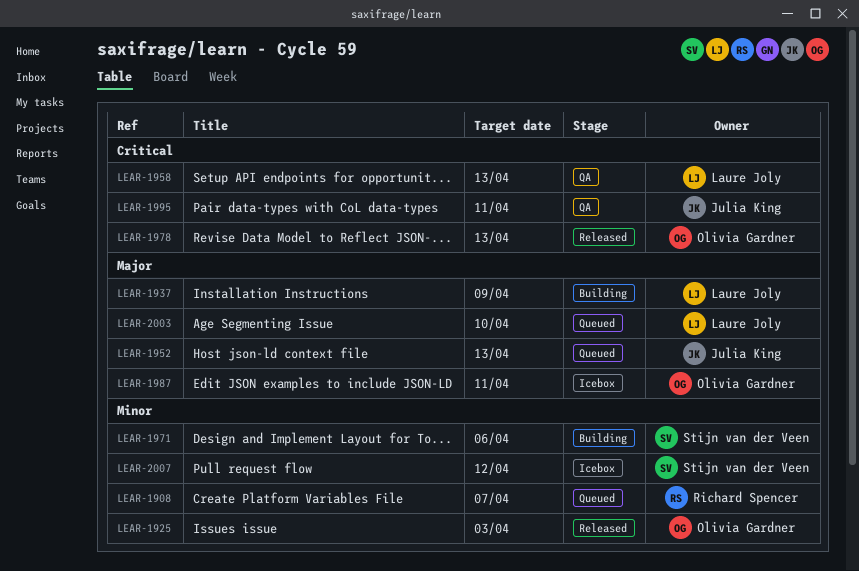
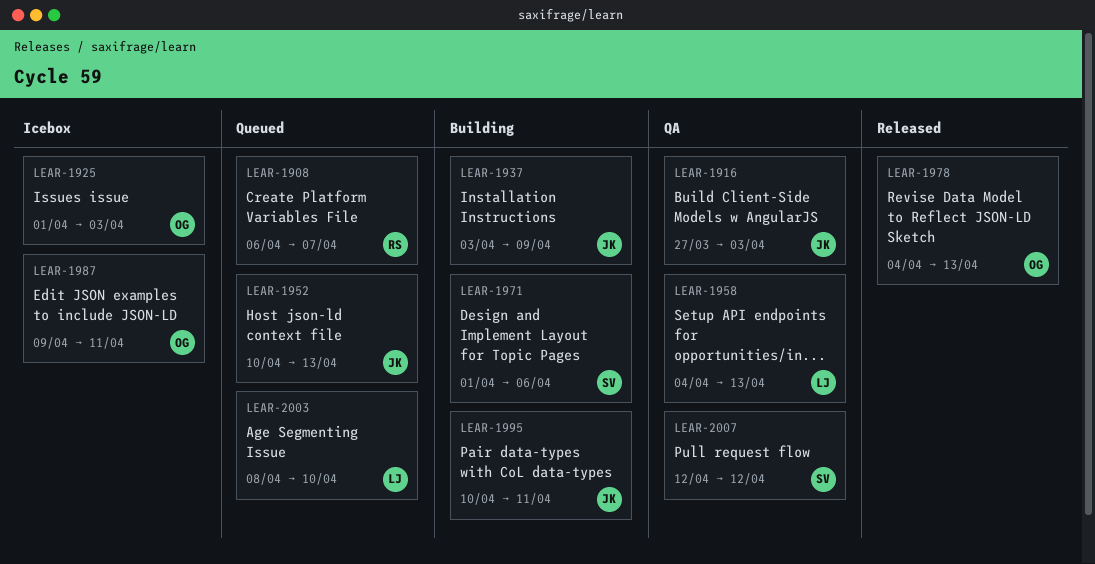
LEAR-1916: none -> present
LEAR-1925, status: Released -> Icebox
LEAR-1937, owner: Laure Joly -> Julia King
LEAR-1995, status: QA -> Building
LEAR-2007, status: Icebox -> QA

